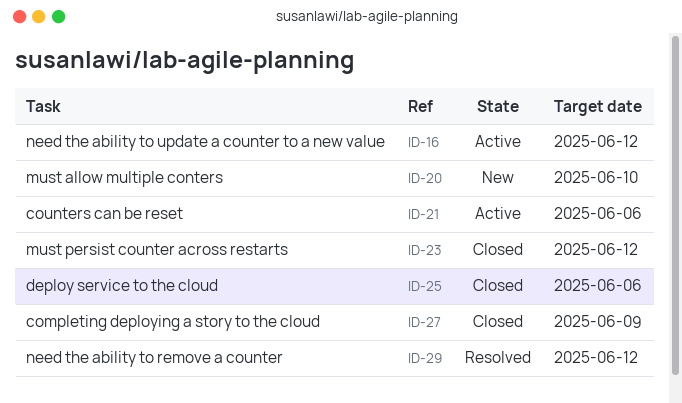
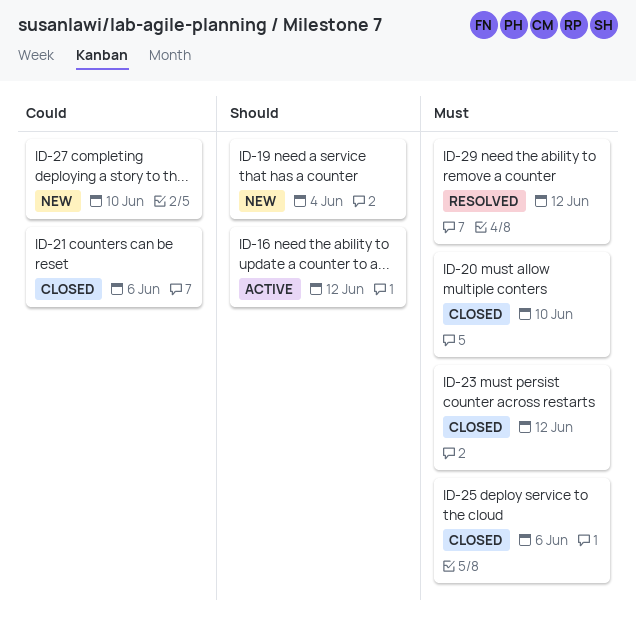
ID-19: none -> present
ID-20, status: New -> Closed
ID-21, status: Active -> Closed
ID-27, status: Closed -> New
ID-27, due: Jun 9 -> Jun 10

